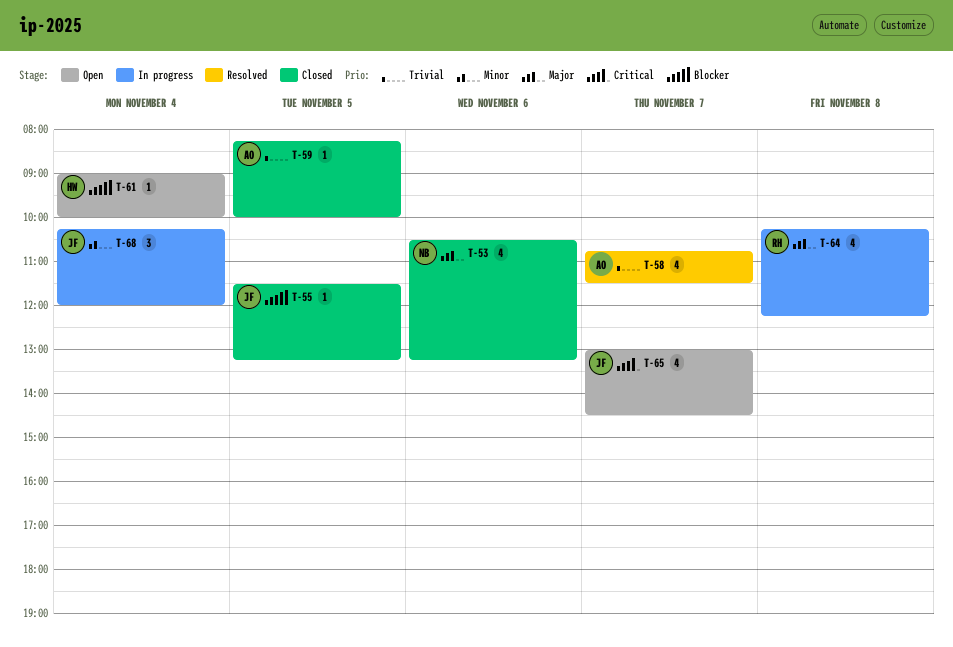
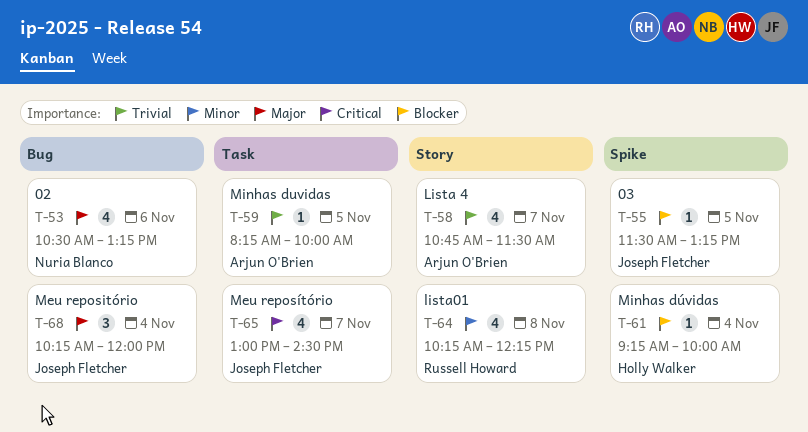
T-61, begins: 09:00 -> 09:15
T-64, priority: Major -> Minor
T-68, priority: Minor -> Major

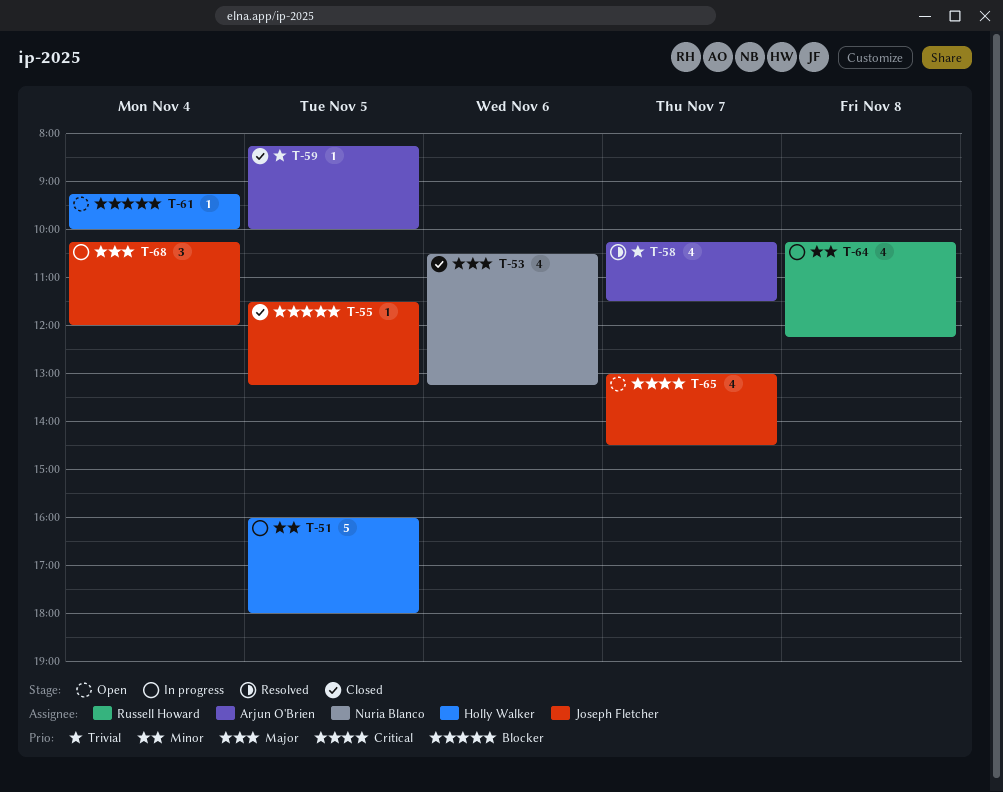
T-51: none -> present
T-58, begins: 10:45 -> 10:15

